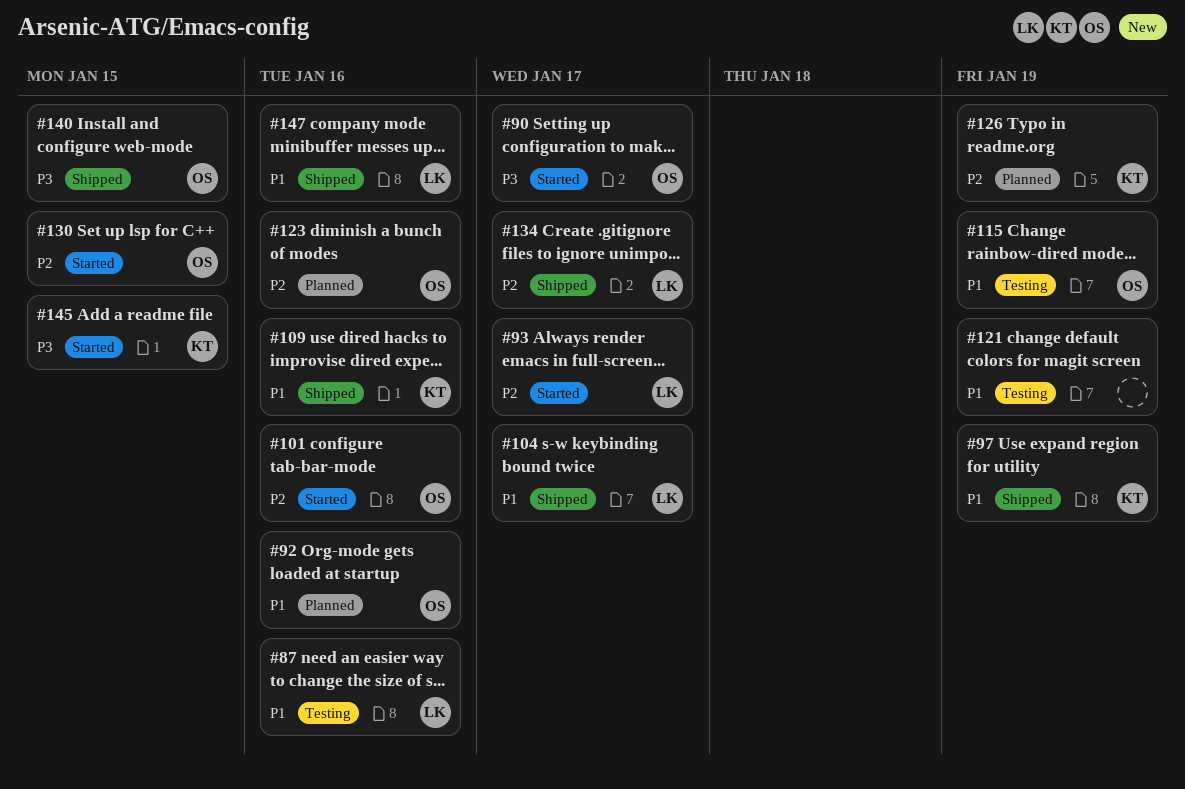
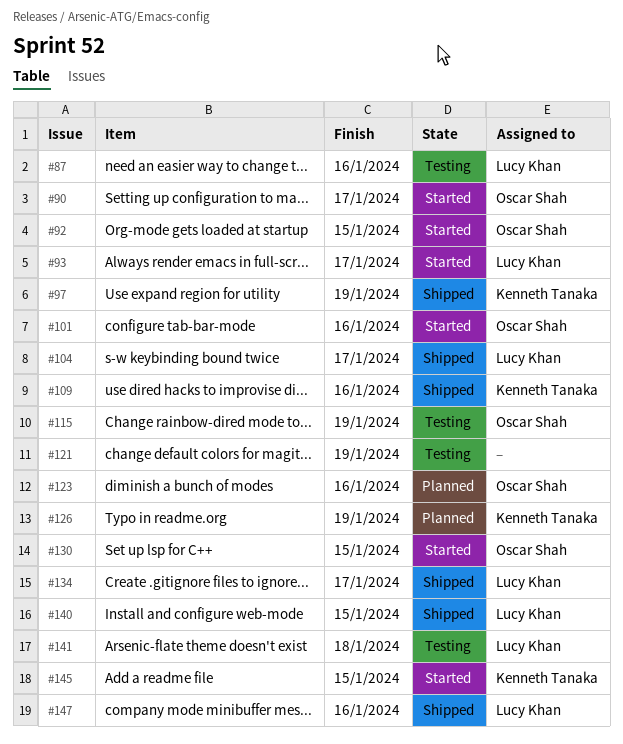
#92, status: Planned -> Started
#92, due: Jan 16 -> Jan 15
#140, owner: Oscar Shah -> Lucy Khan
#141: none -> present

